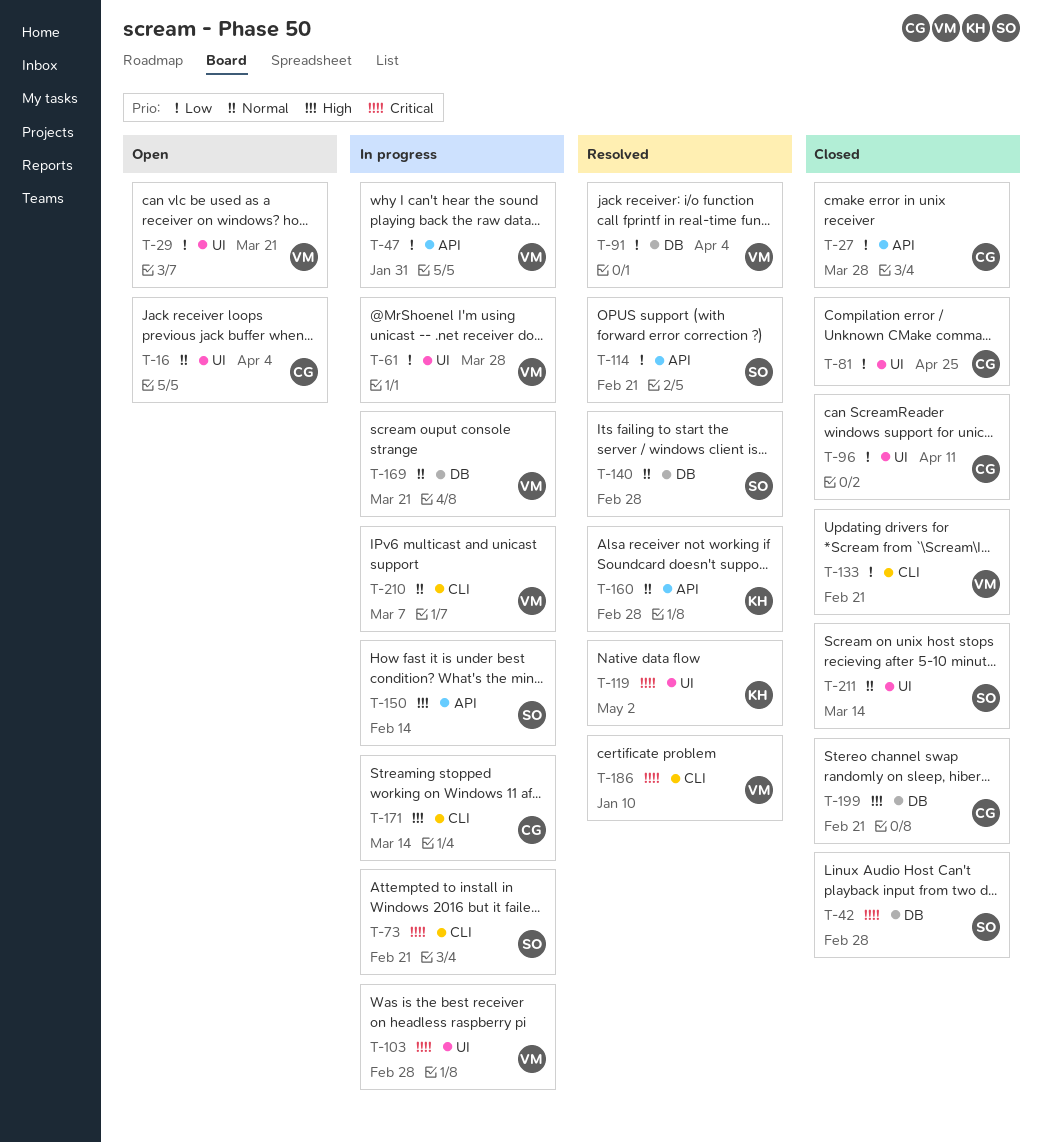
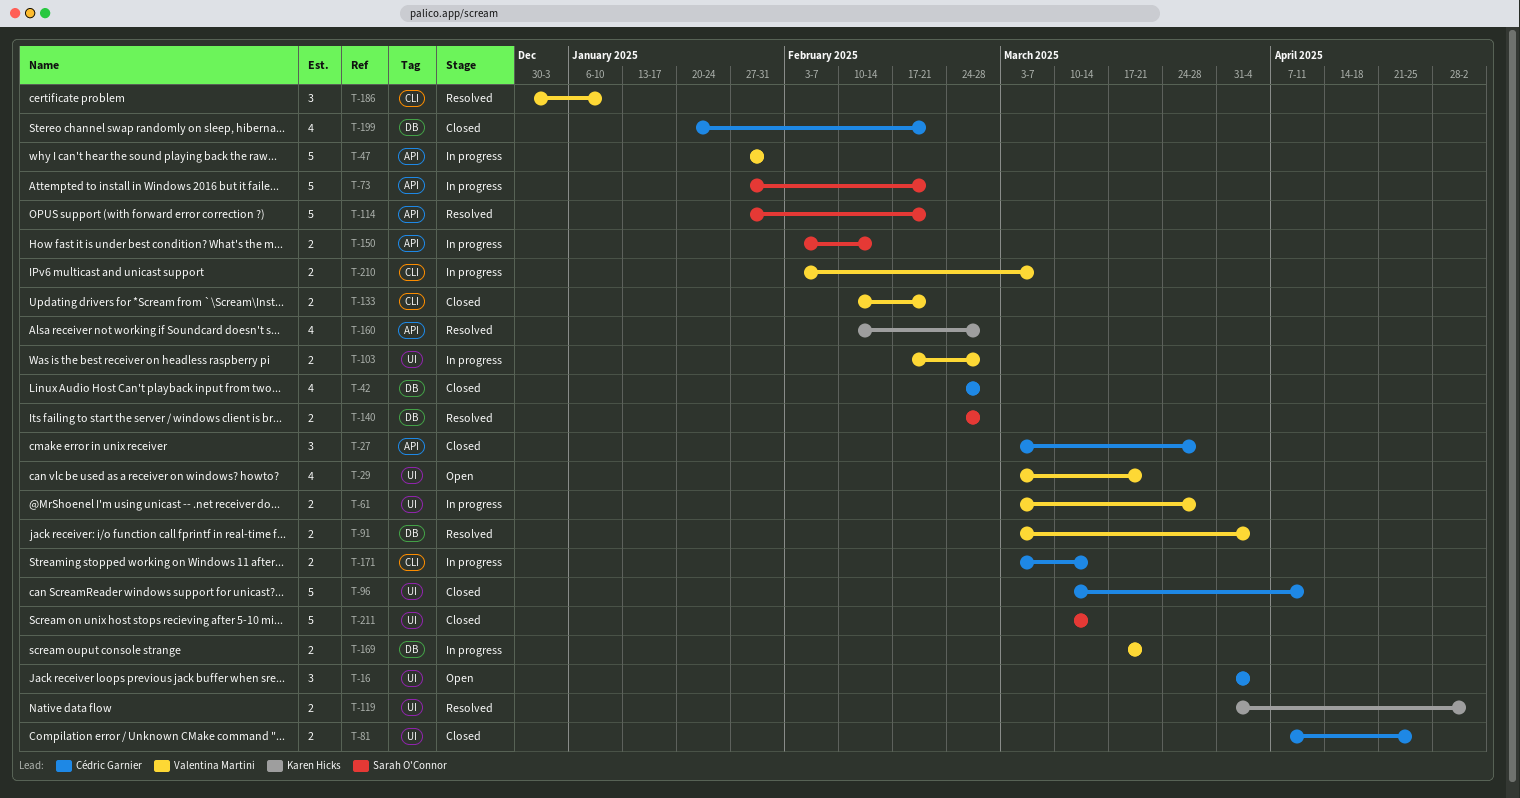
T-42, owner: Sarah O'Connor -> Cédric Garnier
T-73, label: CLI -> API

